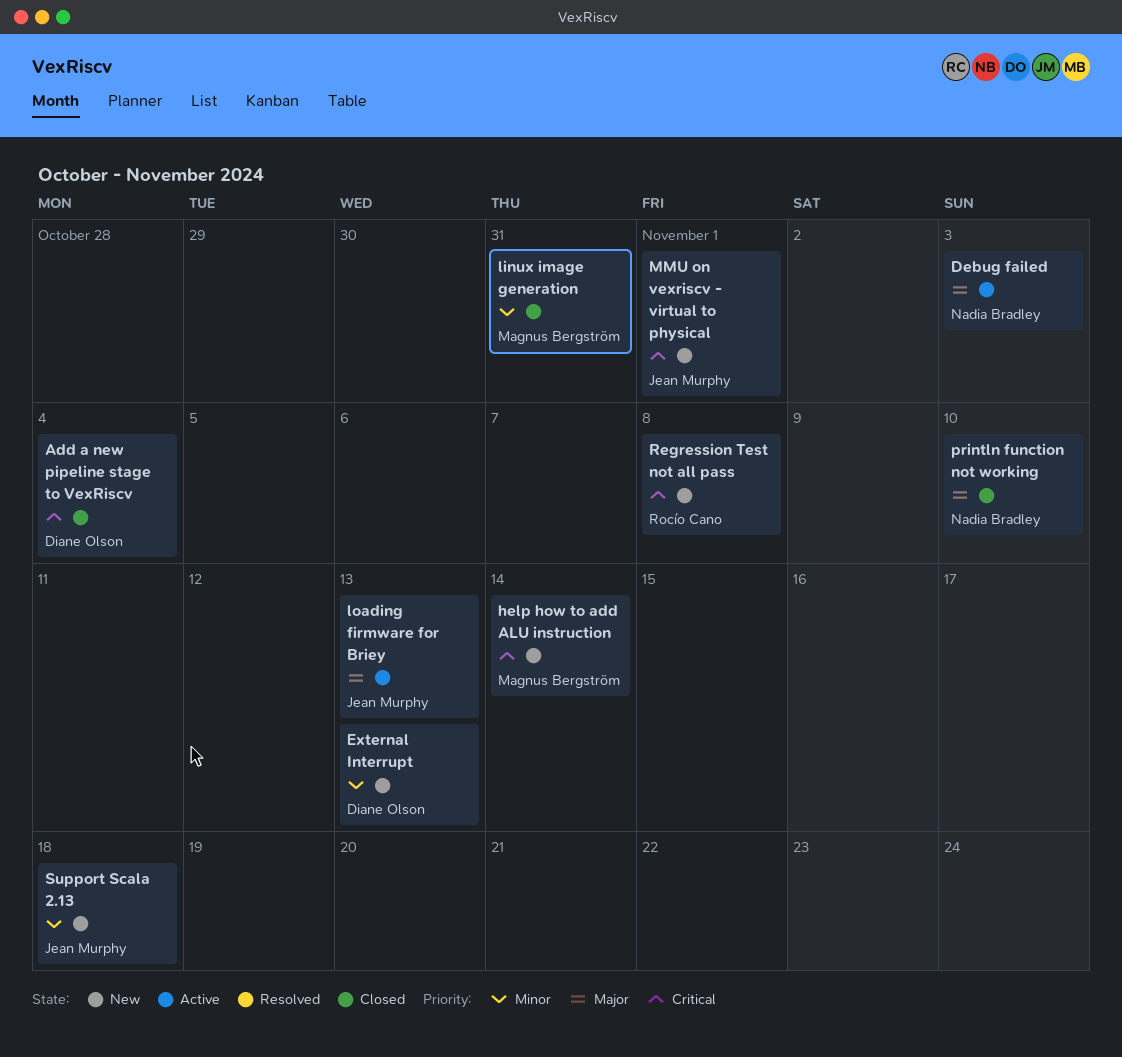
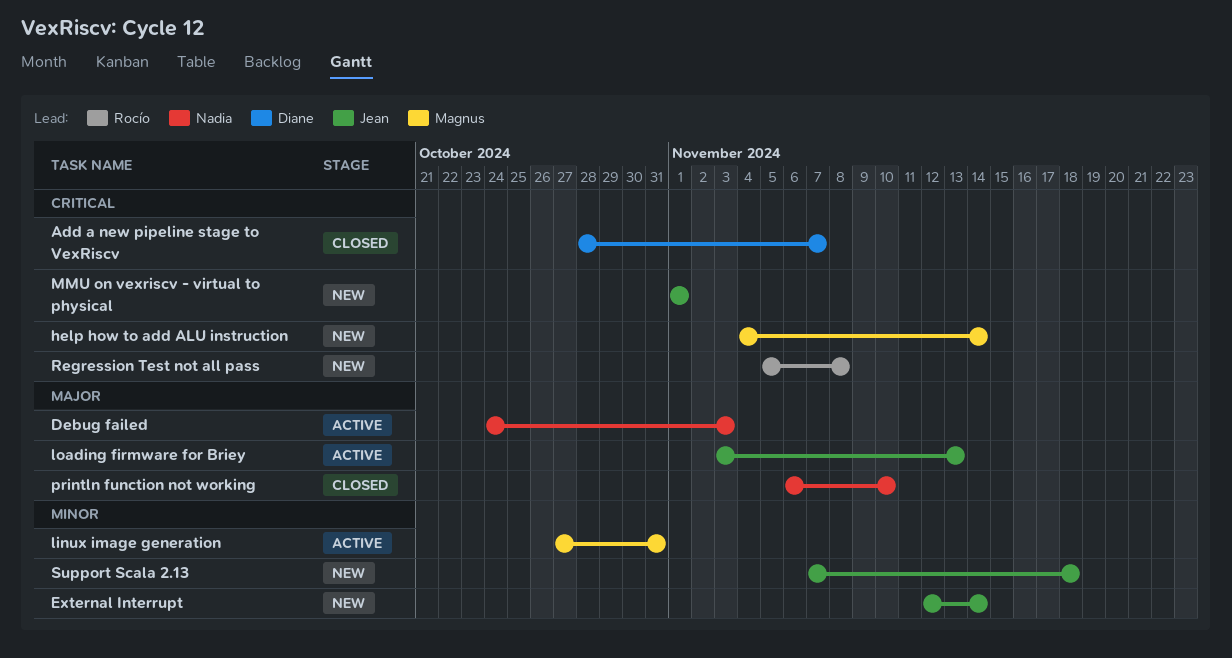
Add a new pipeline stage to VexRiscv, due: Nov 4 -> Nov 7
External Interrupt, owner: Diane Olson -> Jean Murphy
External Interrupt, due: Nov 13 -> Nov 14
linux image generation, status: Closed -> Active

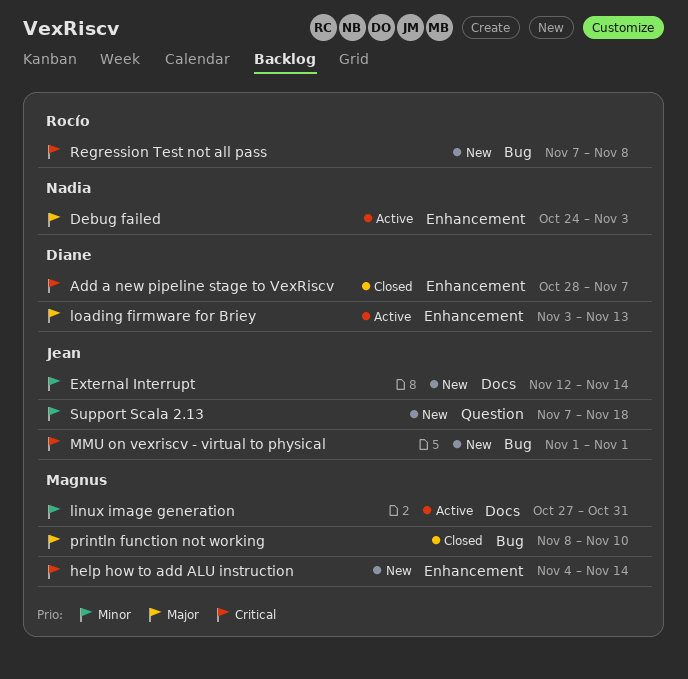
loading firmware for Briey, owner: Jean -> Diane
println function not working, owner: Nadia -> Magnus
println function not working, start: Nov 6 -> Nov 8
Regression Test not all pass, start: Nov 5 -> Nov 7

